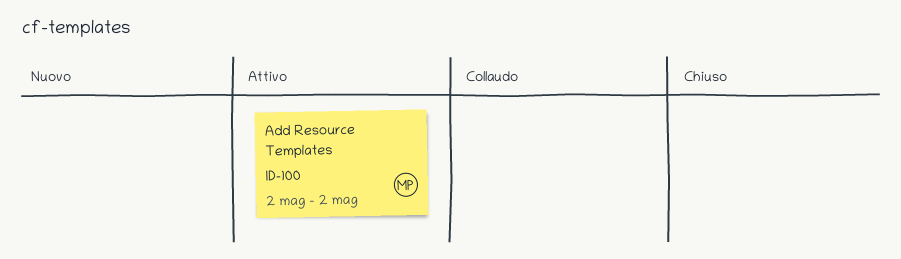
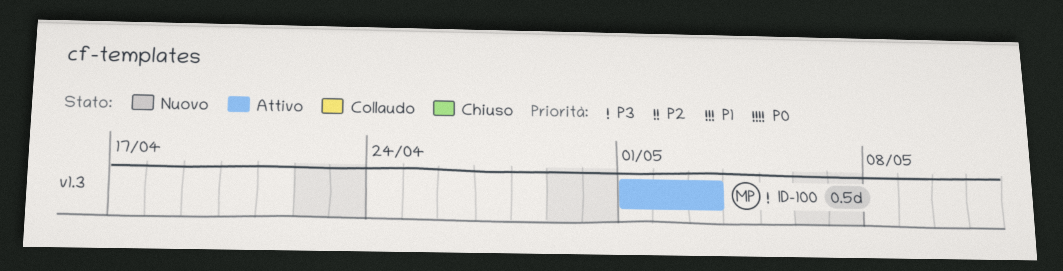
ID-100, start: May 2 -> May 1
ID-100, due: May 2 -> May 3

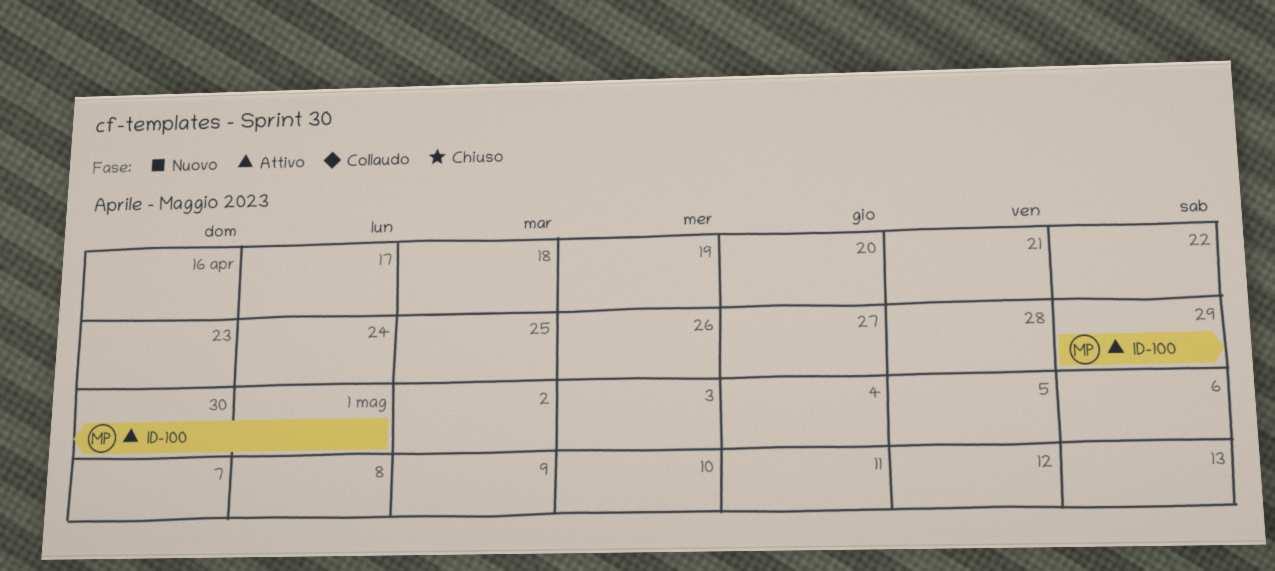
ID-100, start: May 1 -> Apr 29
ID-100, due: May 3 -> May 1

